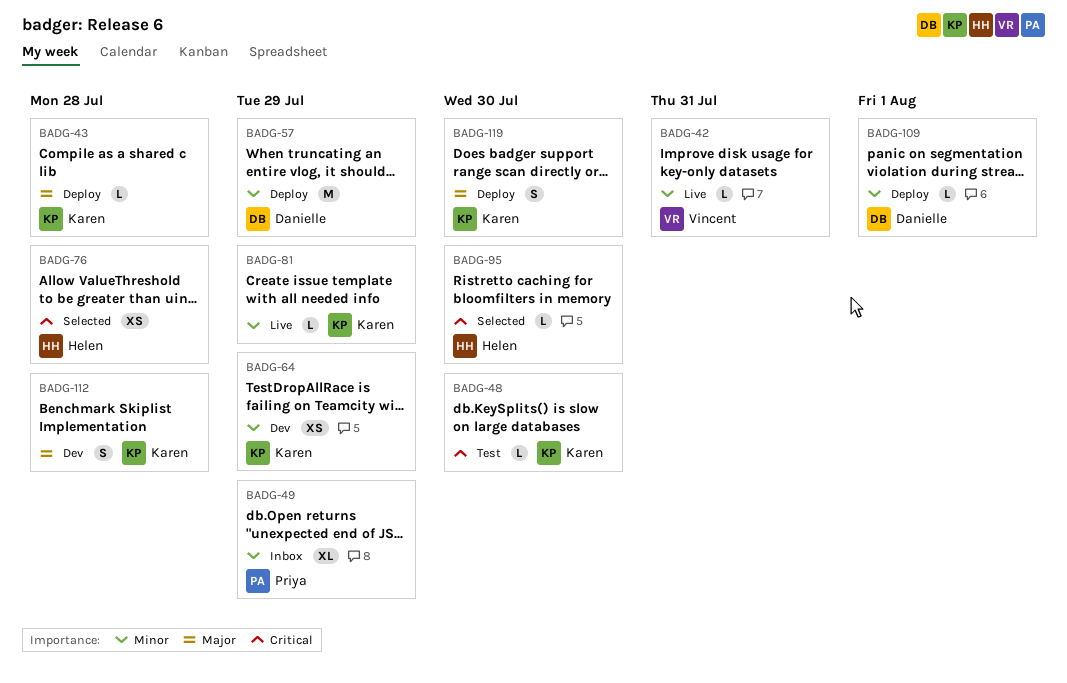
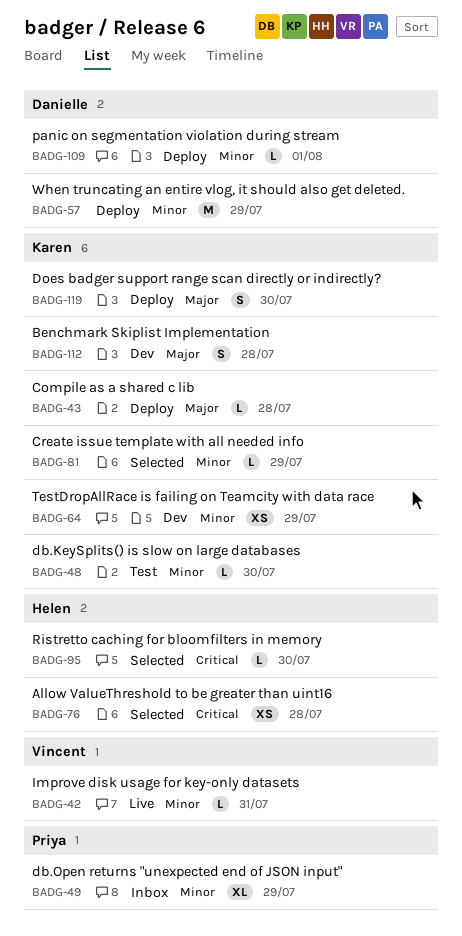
BADG-48, priority: Critical -> Minor
BADG-81, status: Live -> Selected

